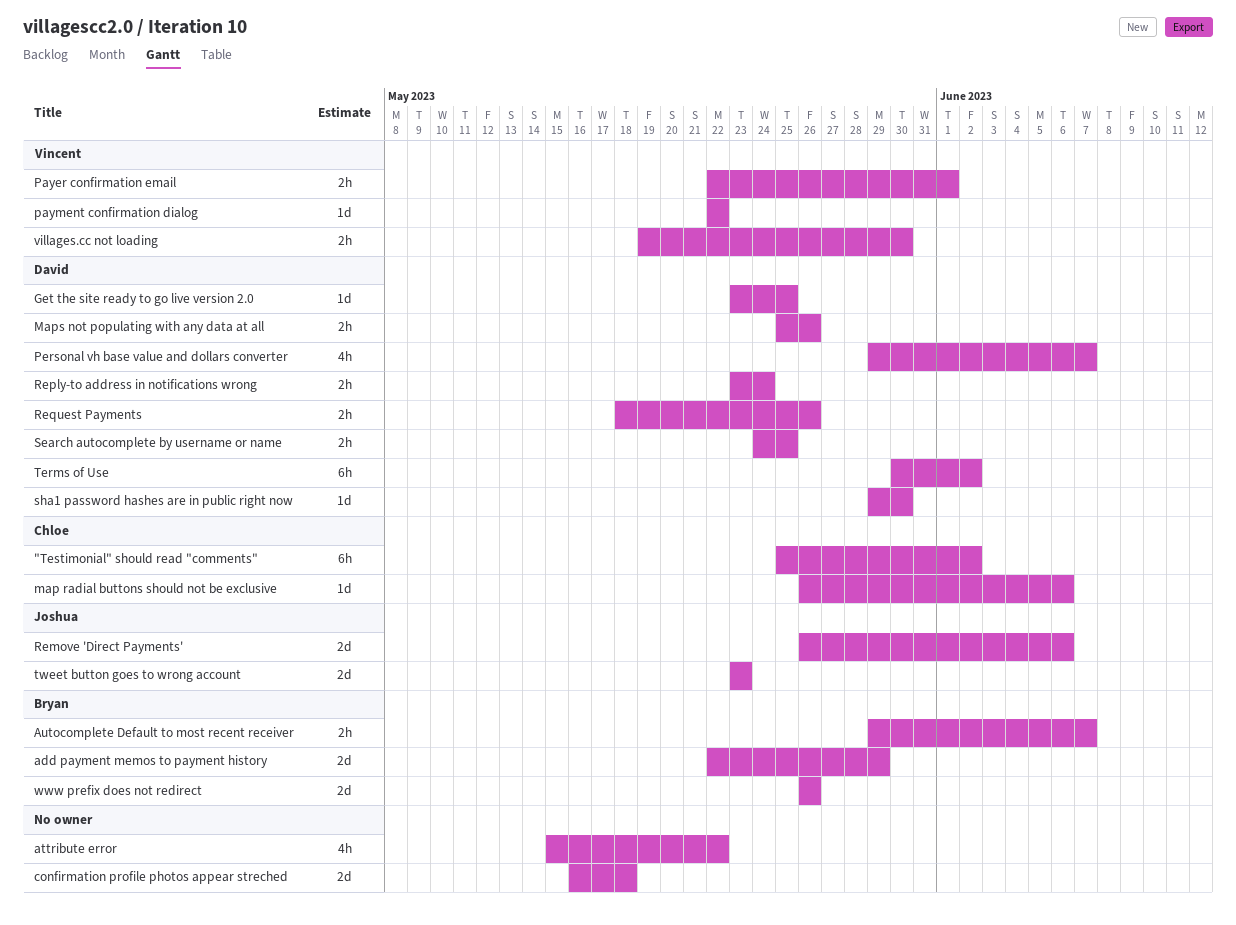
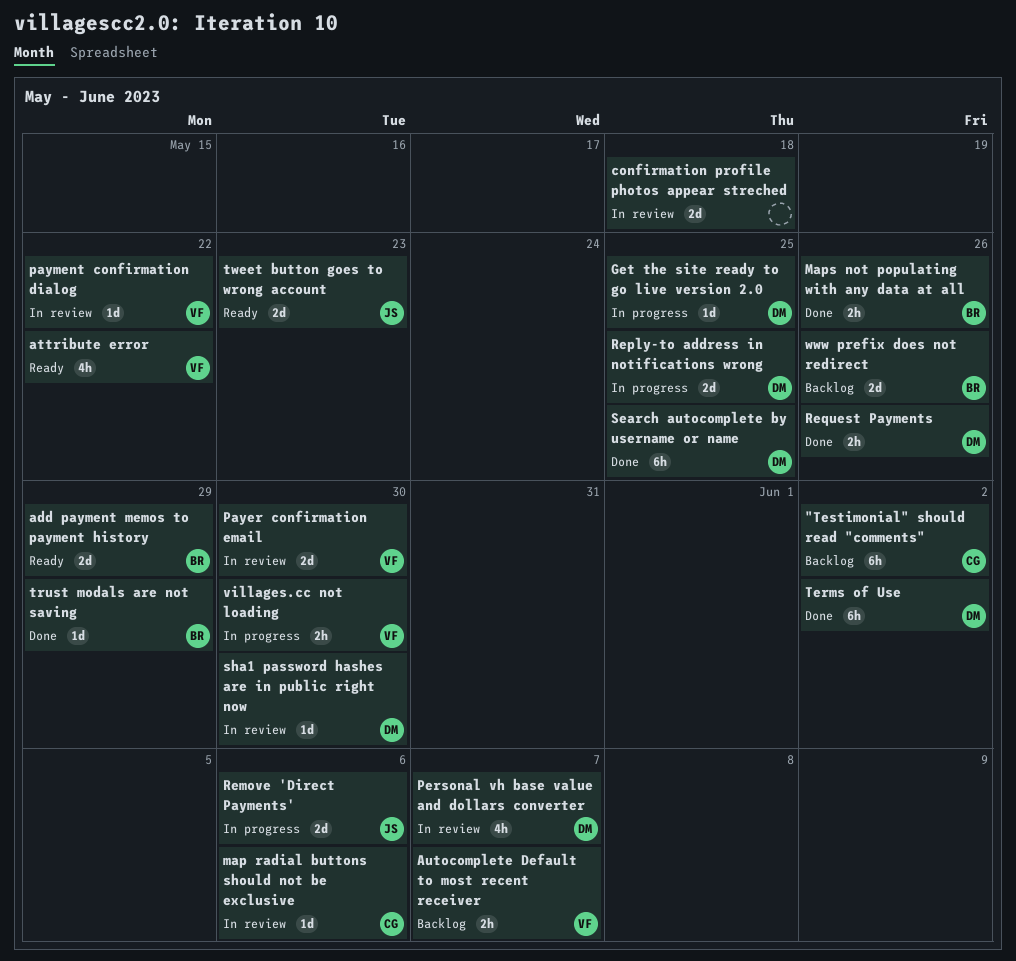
attribute error, owner: none -> Vincent
Autocomplete Default to most recent receiver, owner: Bryan -> Vincent
Maps not populating with any data at all, owner: David -> Bryan
Payer confirmation email, estimate: 2h -> 2d
Payer confirmation email, due: Jun 1 -> May 30
Reply-to address in notifications wrong, estimate: 2h -> 2d
Reply-to address in notifications wrong, due: May 24 -> May 25
Search autocomplete by username or name, estimate: 2h -> 6h
trust modals are not saving: none -> present

